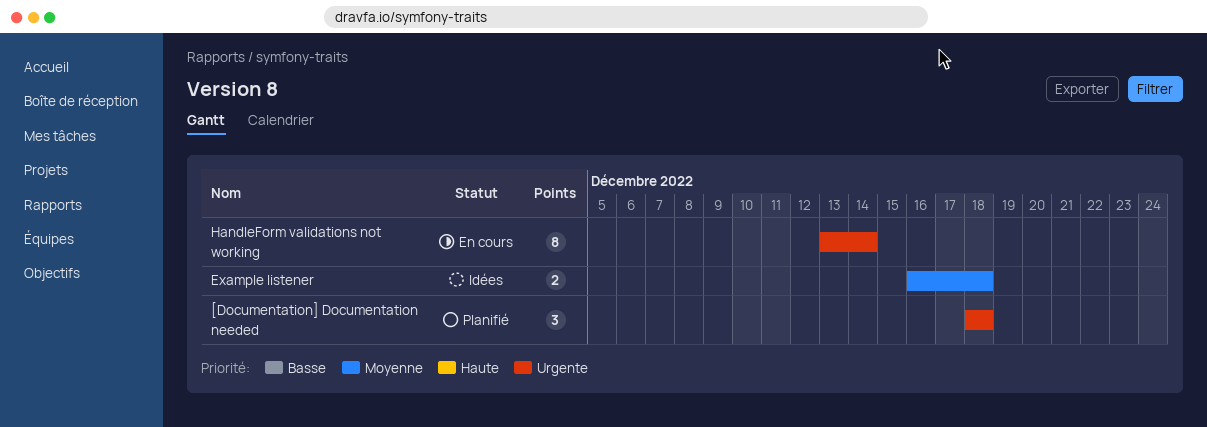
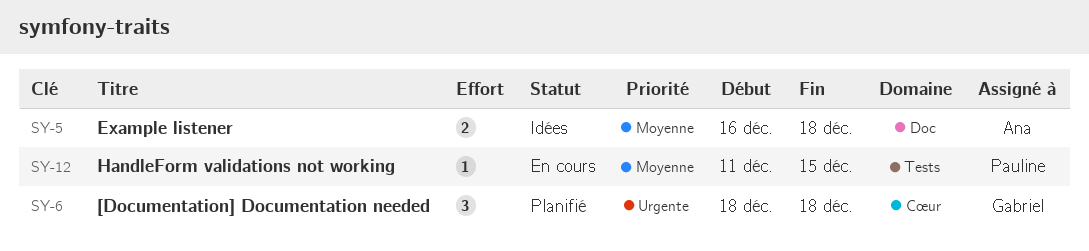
HandleForm validations not working, priority: Urgente -> Moyenne
HandleForm validations not working, estimate: 8 -> 1
HandleForm validations not working, start: Dec 13 -> Dec 11
HandleForm validations not working, due: Dec 14 -> Dec 15

